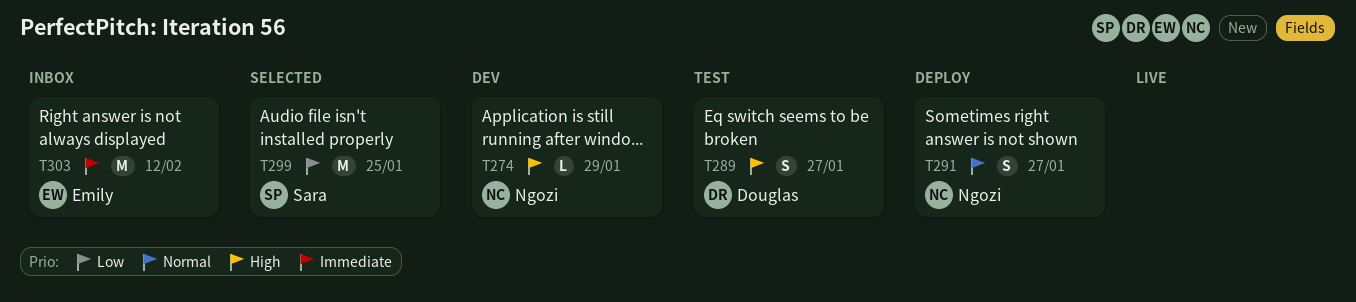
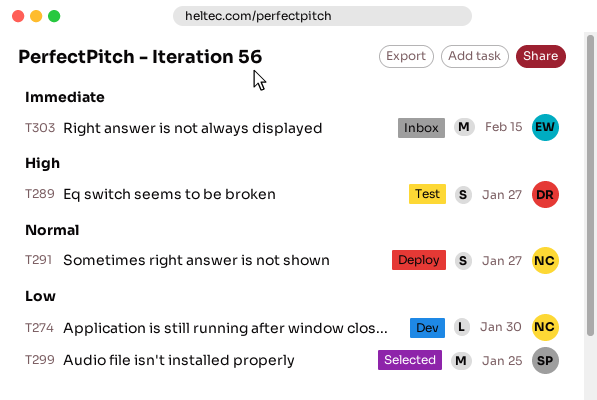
T274, priority: High -> Low
T274, due: Jan 29 -> Jan 30
T303, due: Feb 12 -> Feb 15

